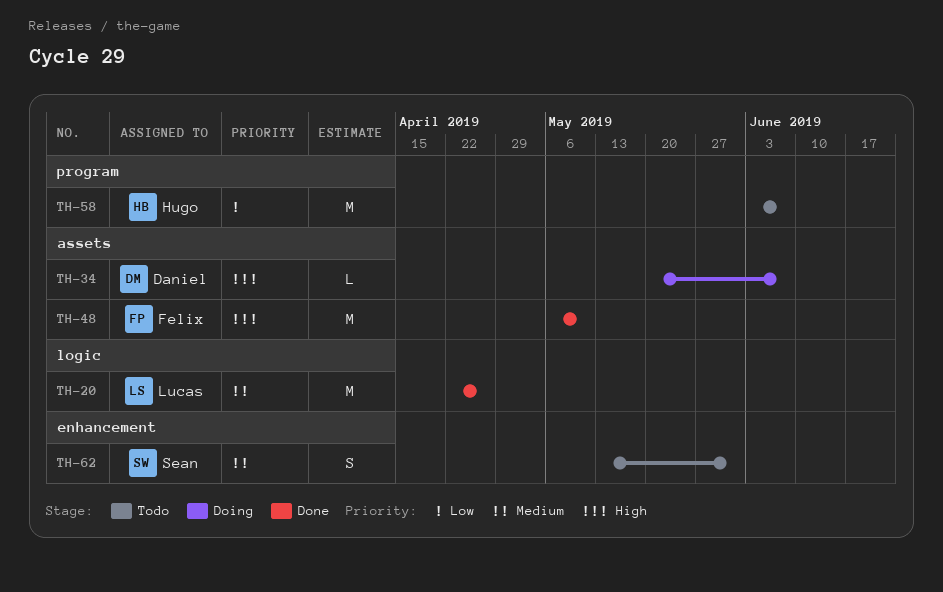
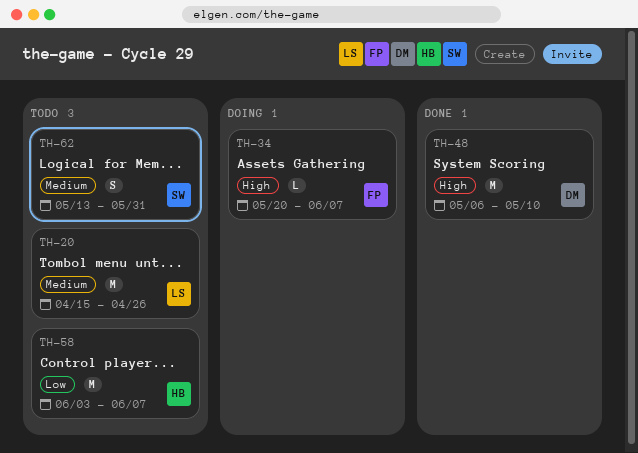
TH-20, status: Done -> Todo
TH-20, start: Apr 22 -> Apr 15
TH-34, owner: Daniel -> Felix
TH-48, owner: Felix -> Daniel

